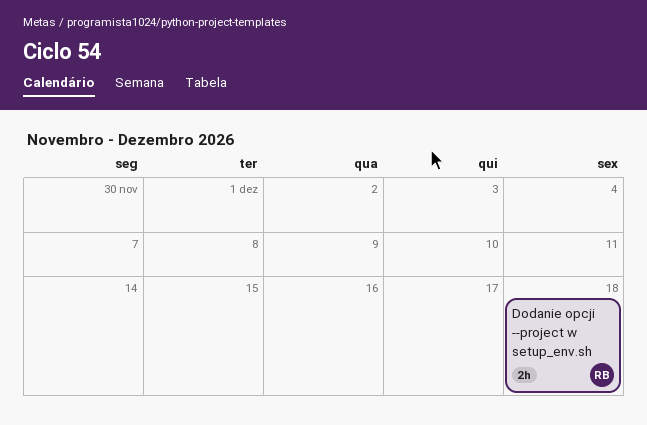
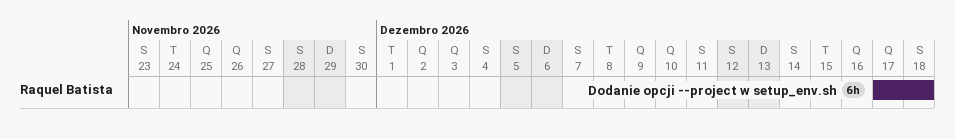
Dodanie opcji --project w setup_env.sh, estimate: 2h -> 6h

